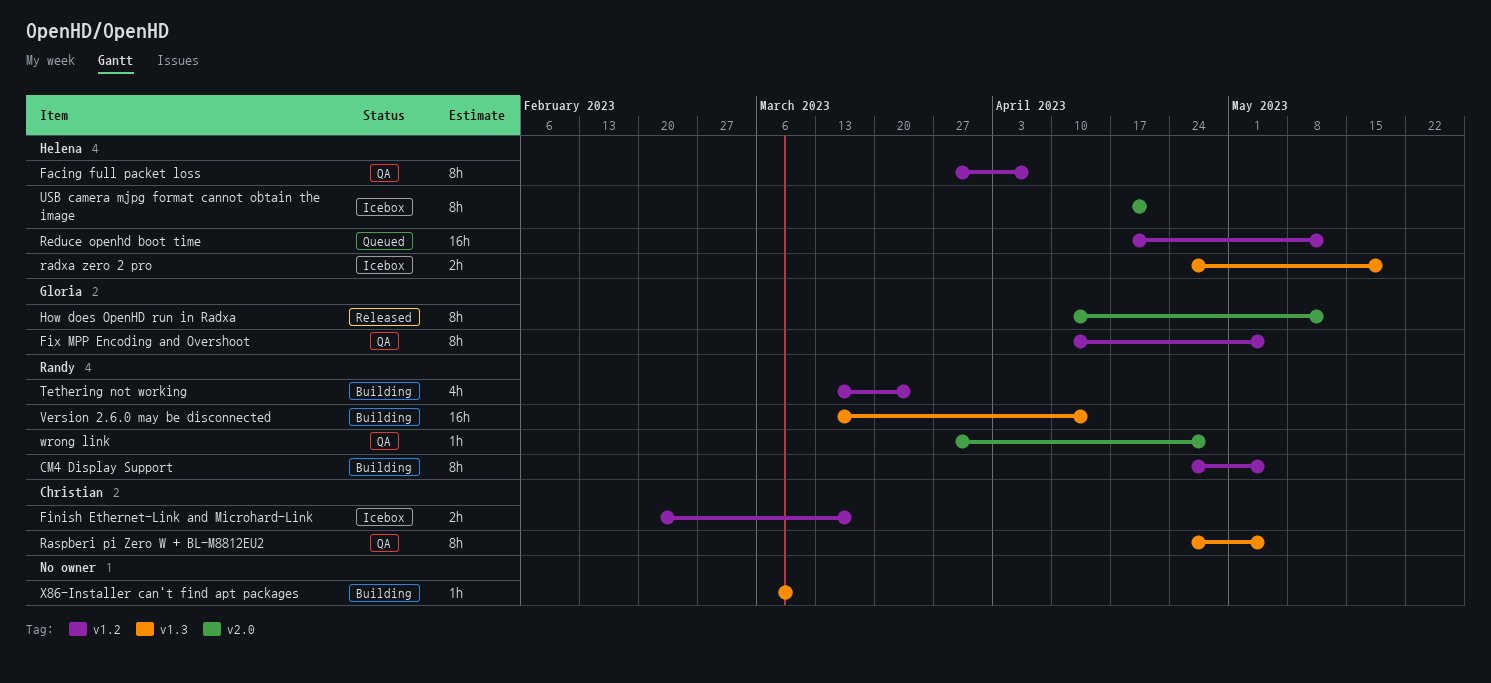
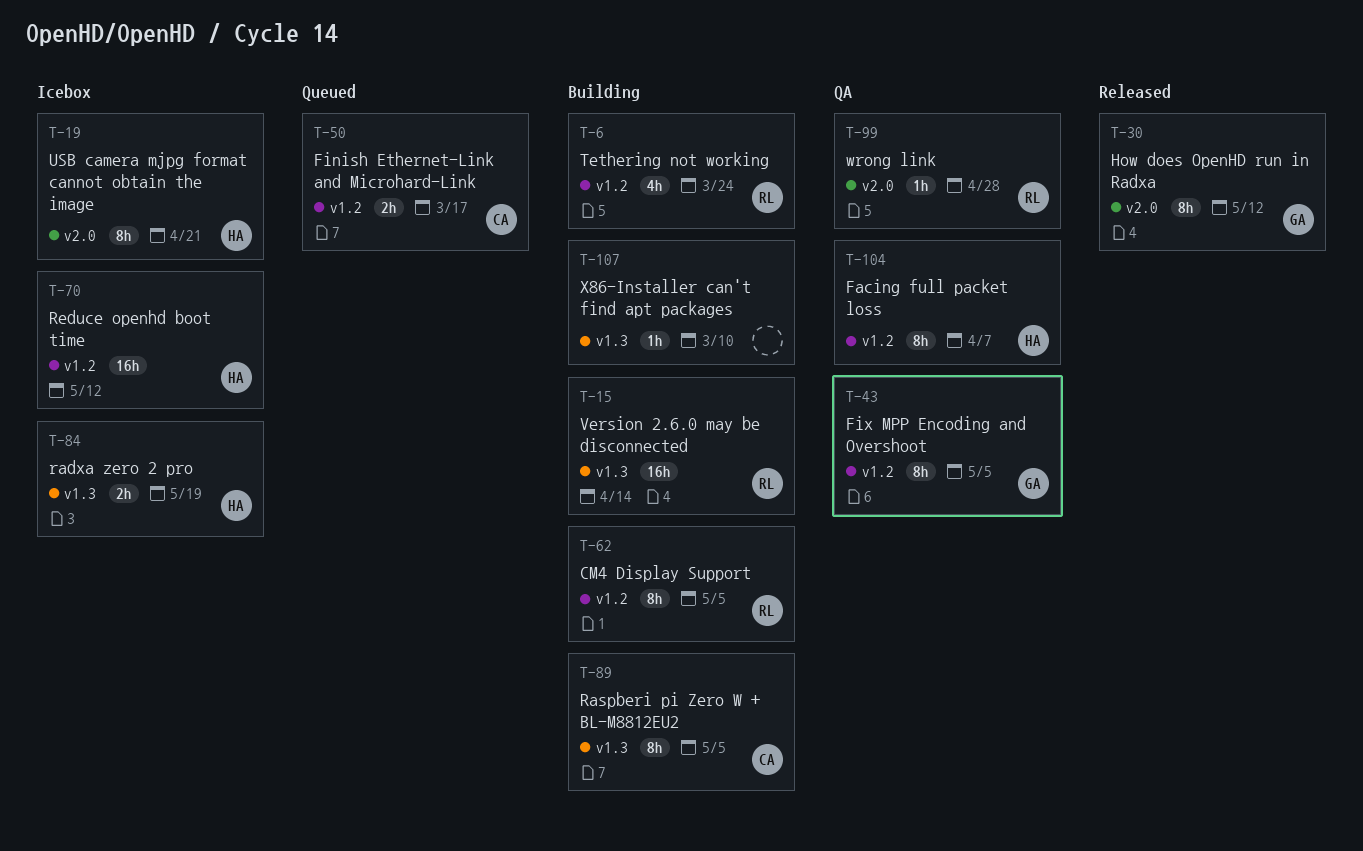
Finish Ethernet-Link and Microhard-Link, status: Icebox -> Queued
Raspberi pi Zero W + BL-M8812EU2, status: QA -> Building
Reduce openhd boot time, status: Queued -> Icebox

